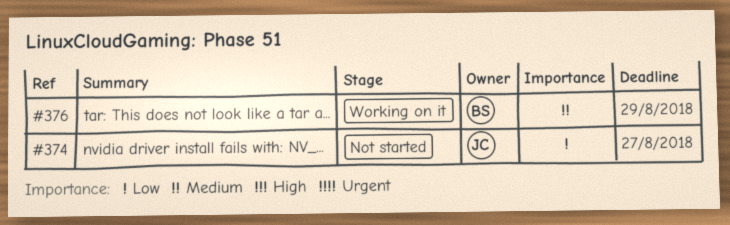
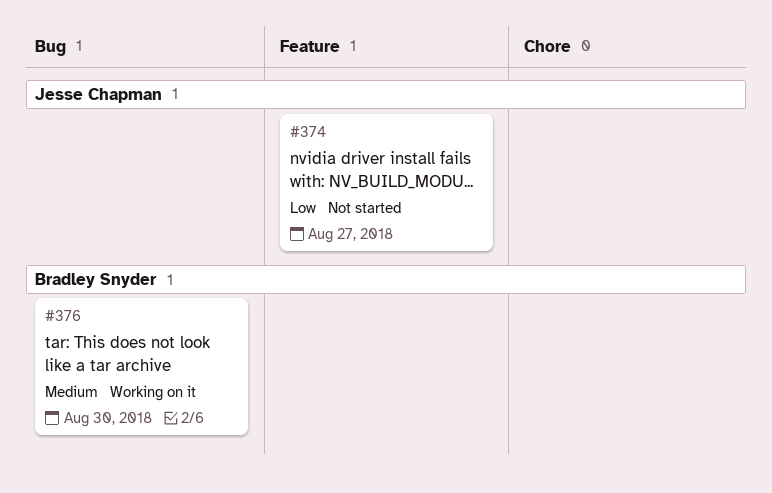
#376, due: Aug 29 -> Aug 30

